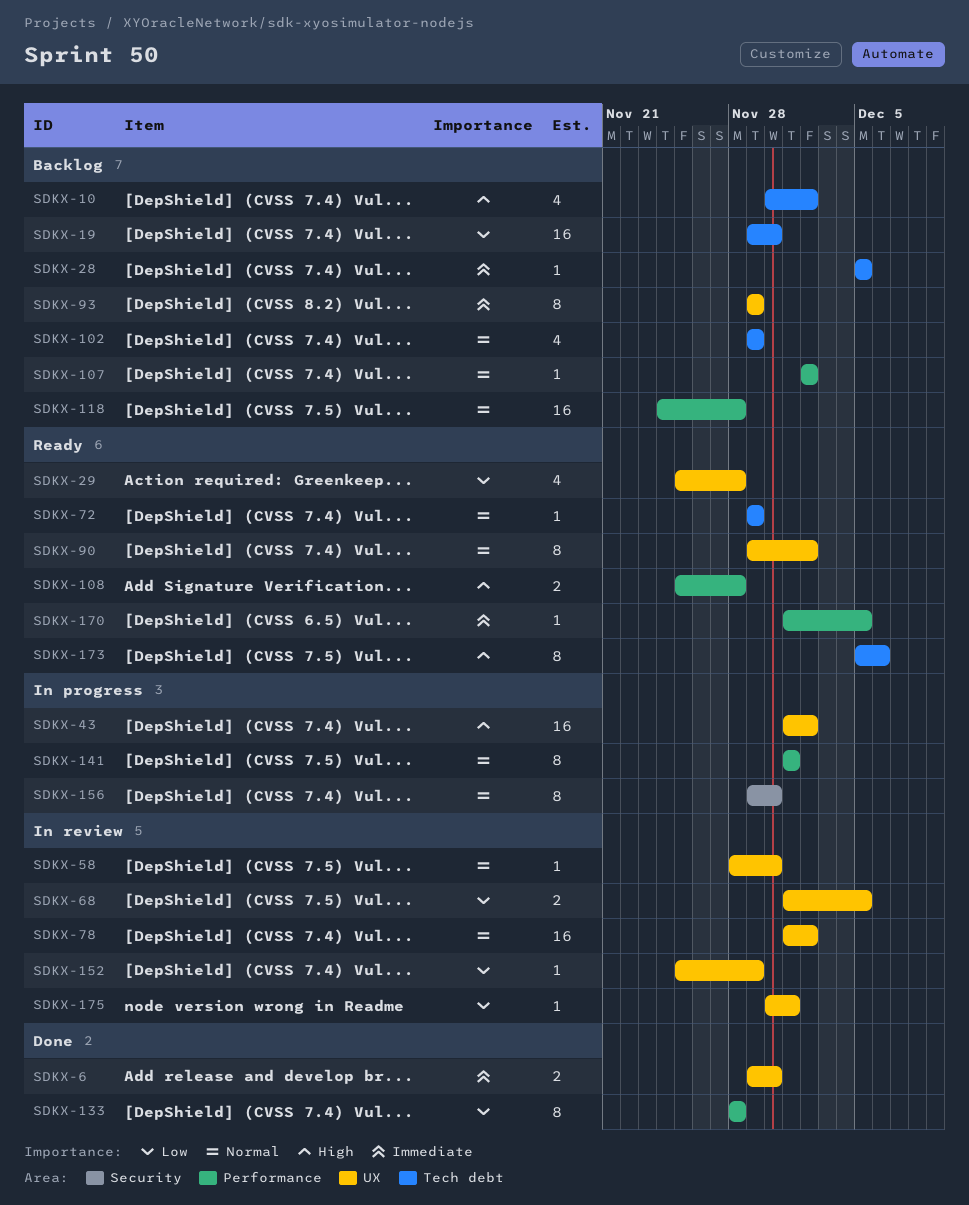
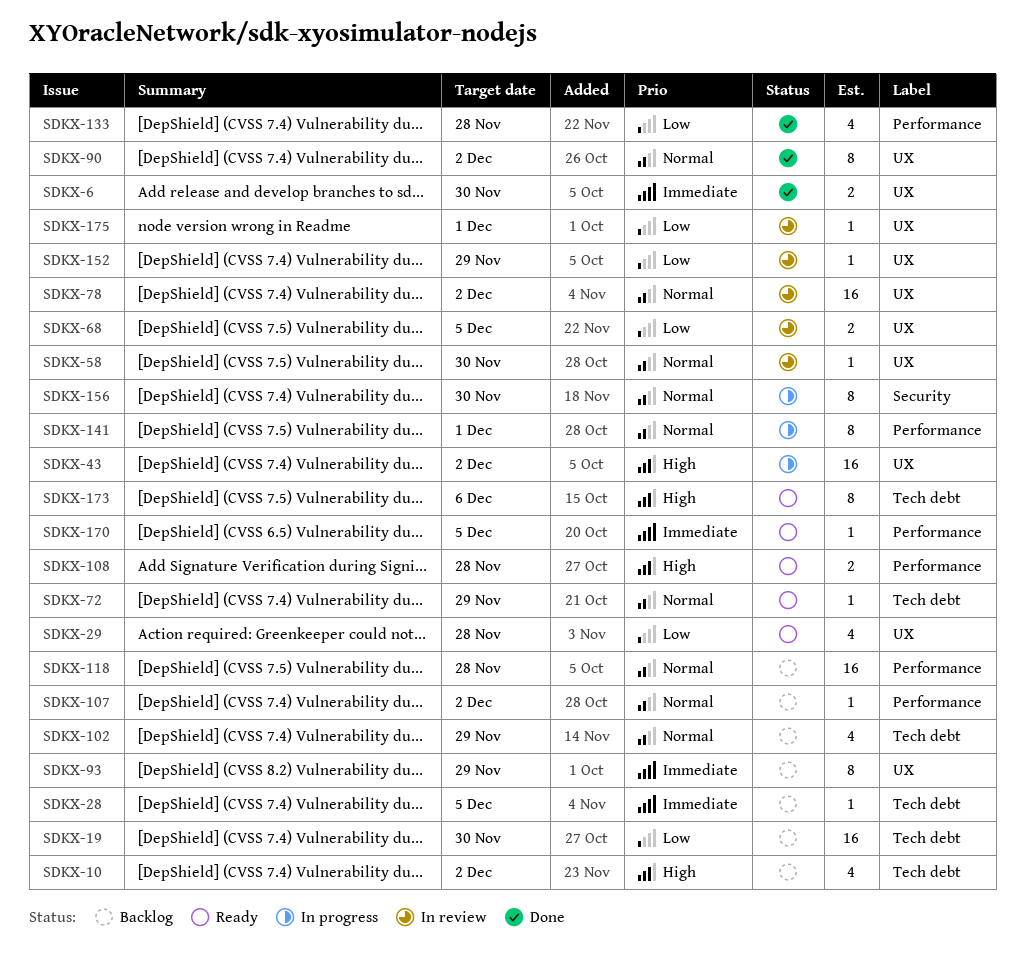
SDKX-90, status: Ready -> Done
SDKX-133, estimate: 8 -> 4

